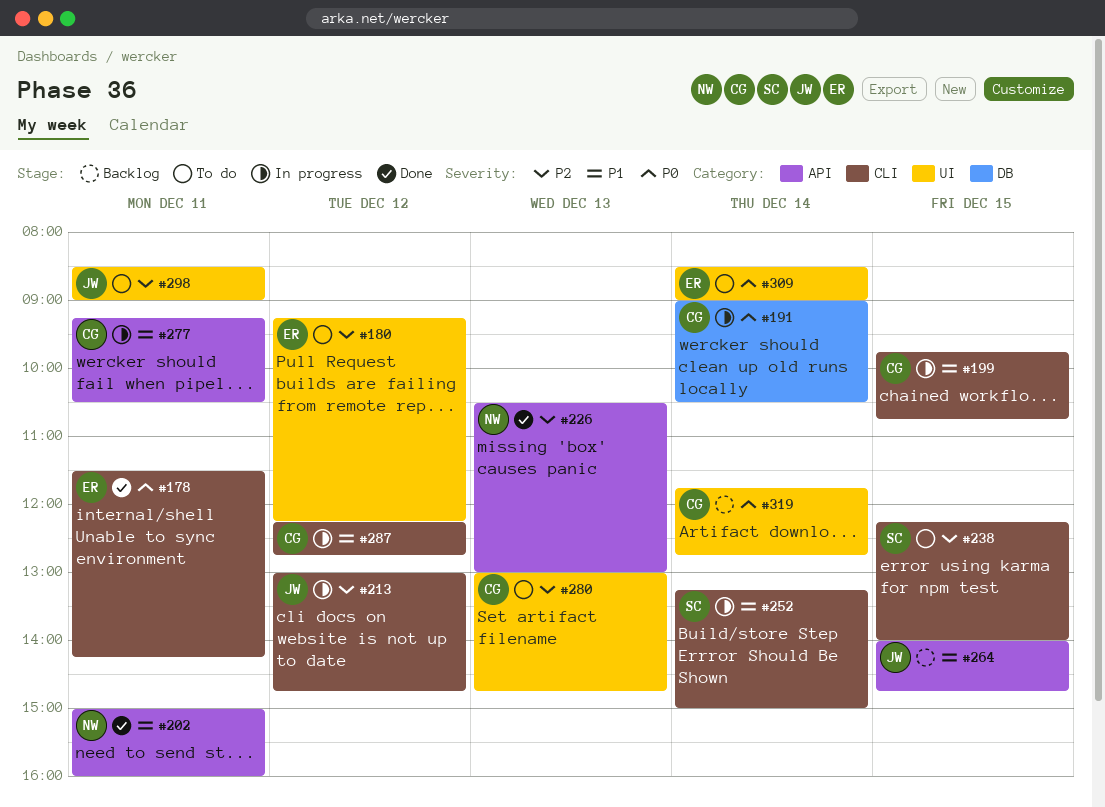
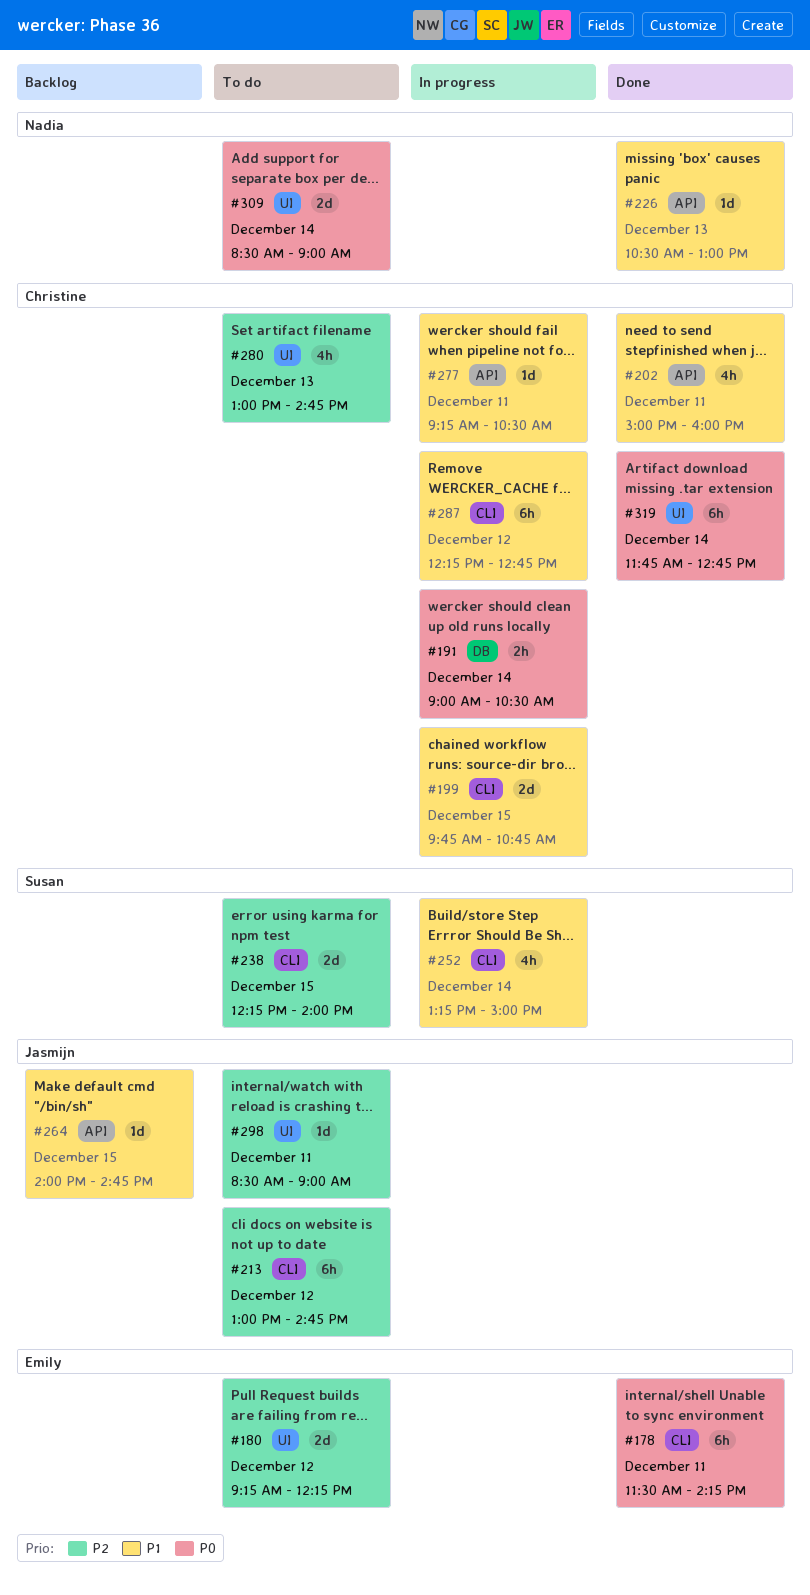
#202, owner: Nadia -> Christine
#213, status: In progress -> To do
#226, priority: P2 -> P1
#309, owner: Emily -> Nadia
#319, status: Backlog -> Done

